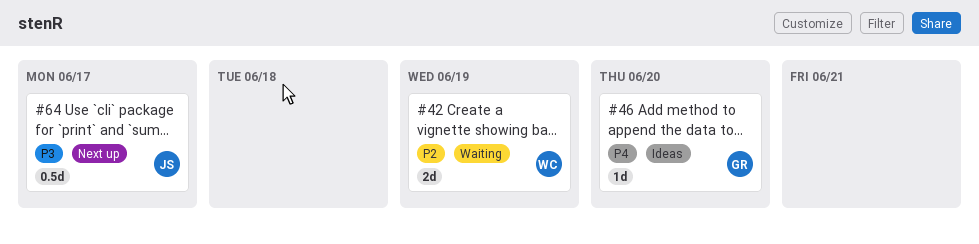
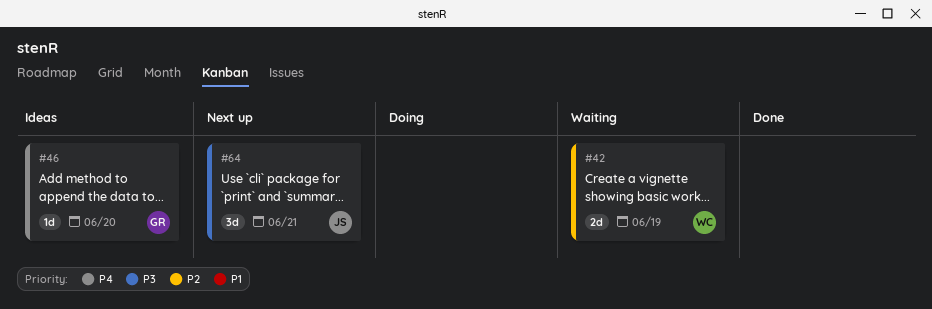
#64, estimate: 0.5d -> 3d
#64, due: Jun 17 -> Jun 21

